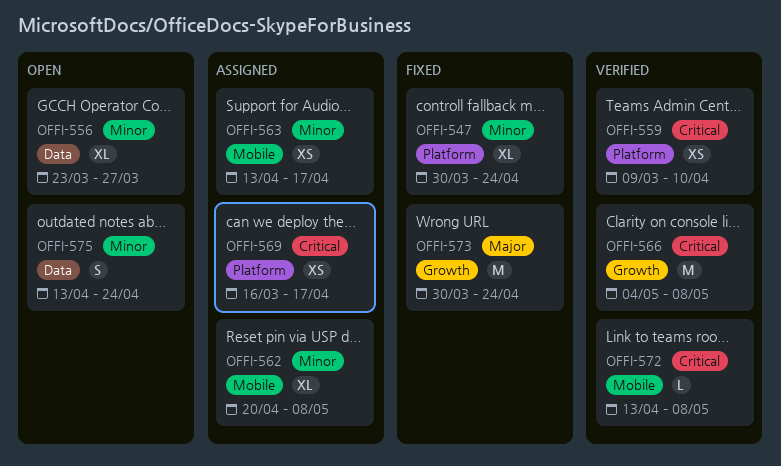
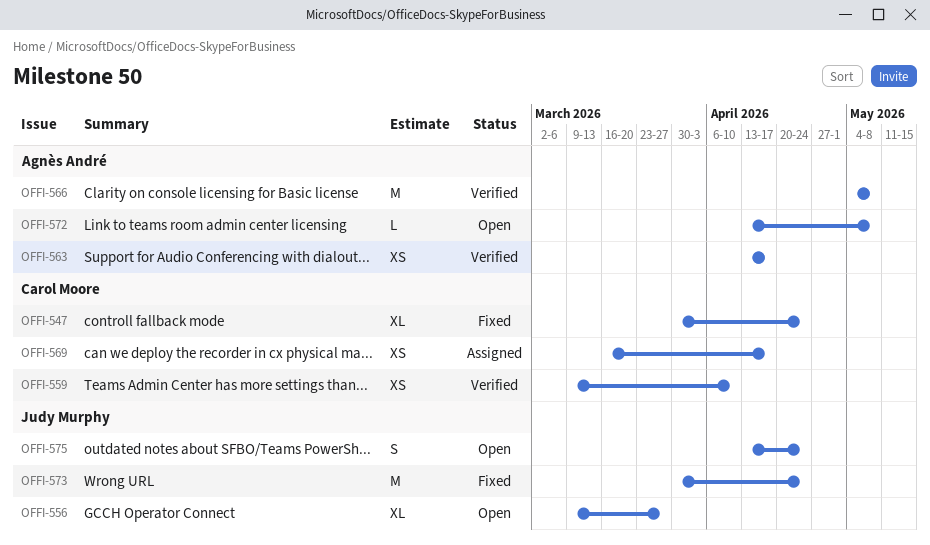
OFFI-556, start: Mar 23 -> Mar 9
OFFI-562: present -> none
OFFI-563, status: Assigned -> Verified
OFFI-572, status: Verified -> Open

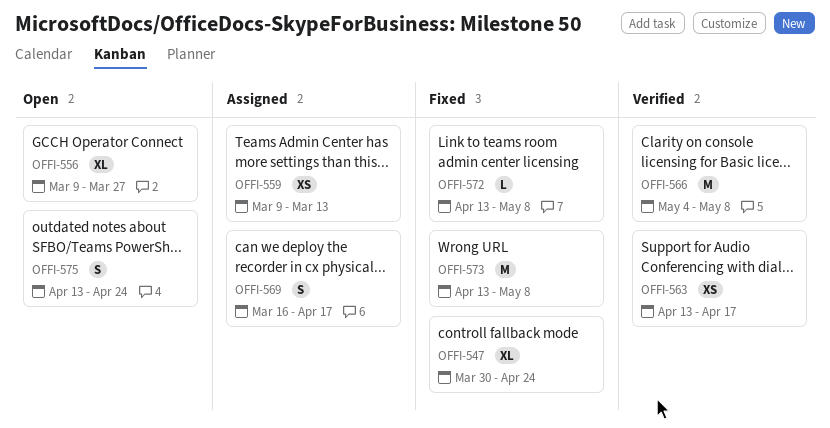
OFFI-559, status: Verified -> Assigned
OFFI-559, due: Apr 10 -> Mar 13
OFFI-569, estimate: XS -> S
OFFI-572, status: Open -> Fixed
OFFI-573, start: Mar 30 -> Apr 13
OFFI-573, due: Apr 24 -> May 8

